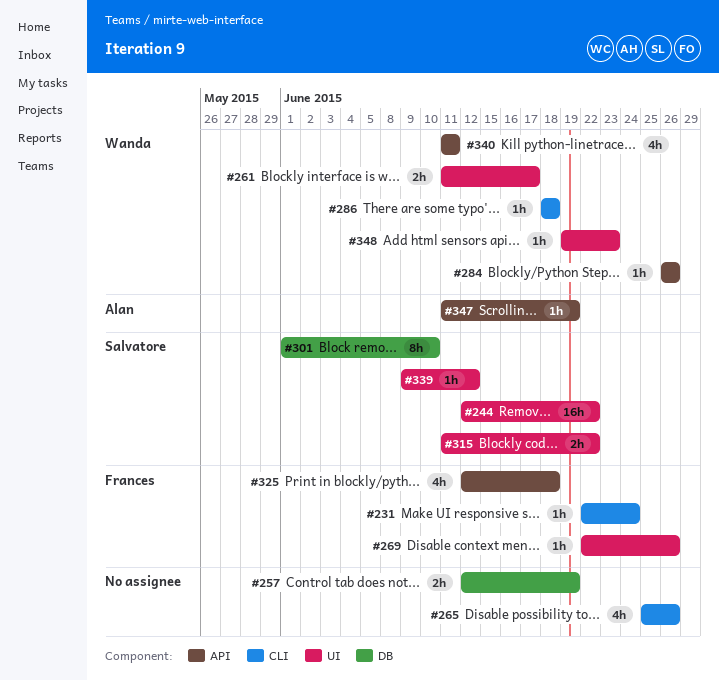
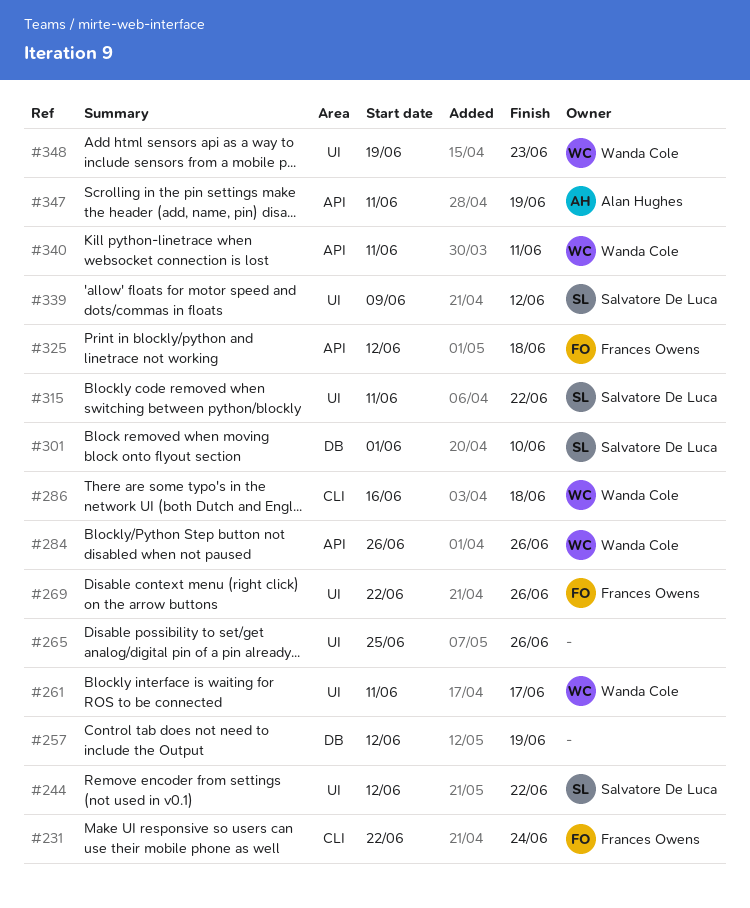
#265, label: CLI -> UI
#286, start: Jun 18 -> Jun 16

